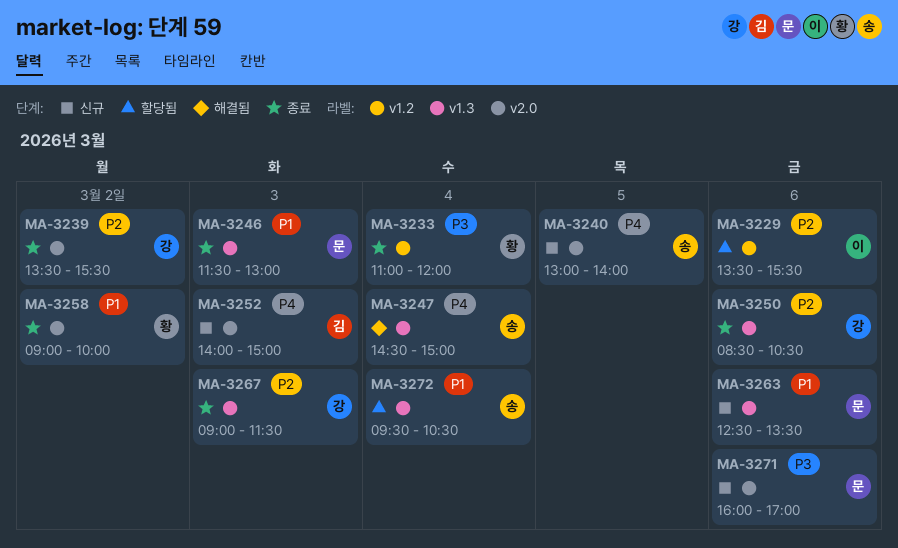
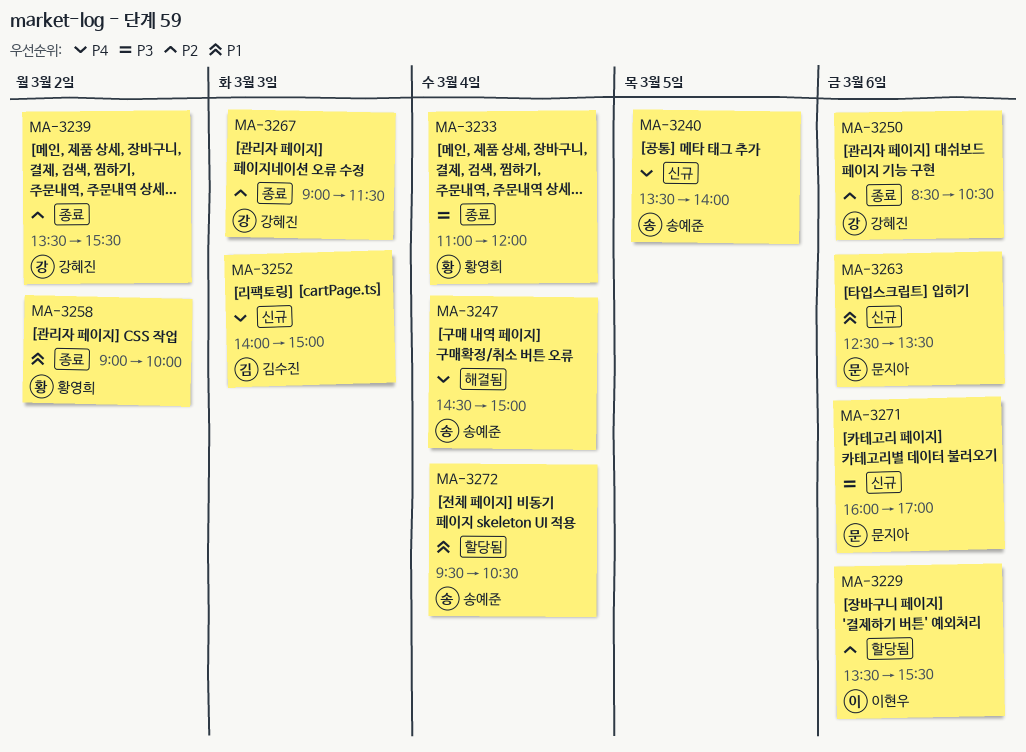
MA-3240, begins: 13:00 -> 13:30
MA-3246: present -> none

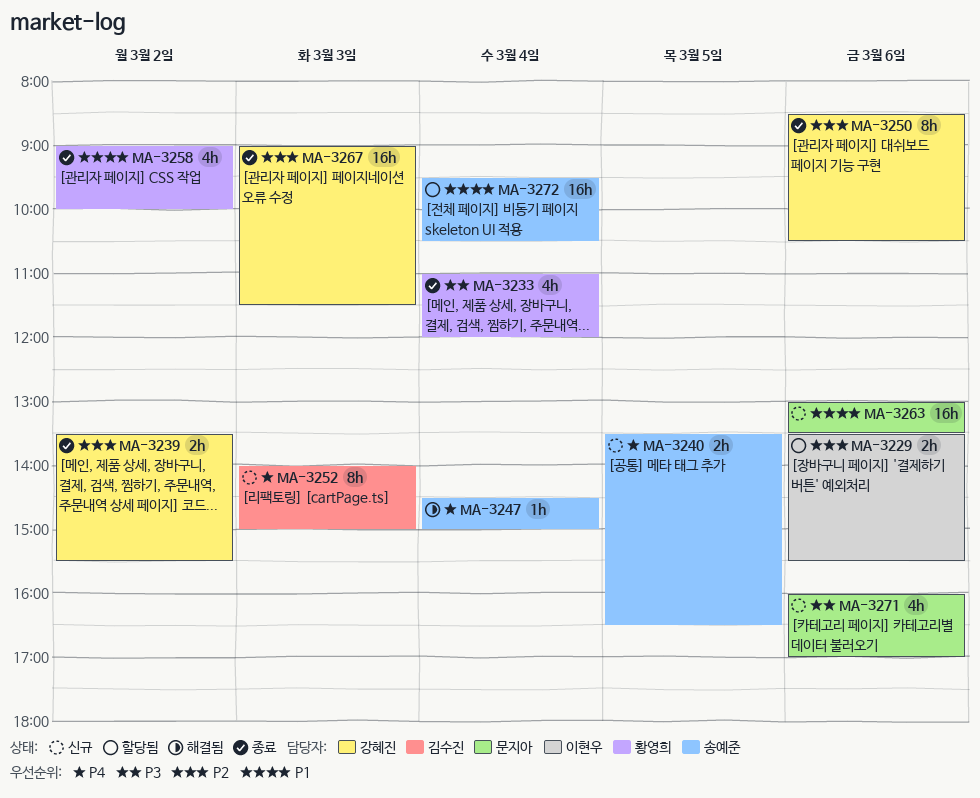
MA-3240, ends: 14:00 -> 16:30
MA-3263, begins: 12:30 -> 13:00

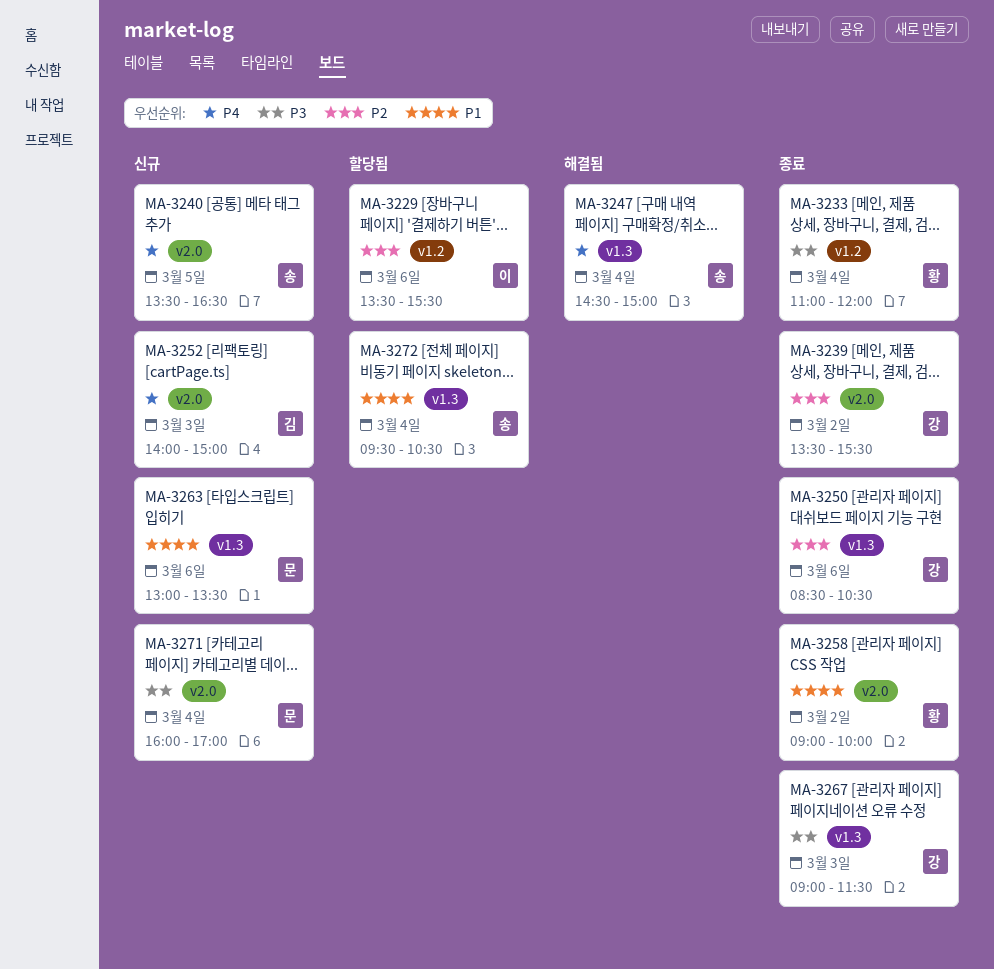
MA-3267, priority: P2 -> P3
MA-3271, day: Mar 6 -> Mar 4

